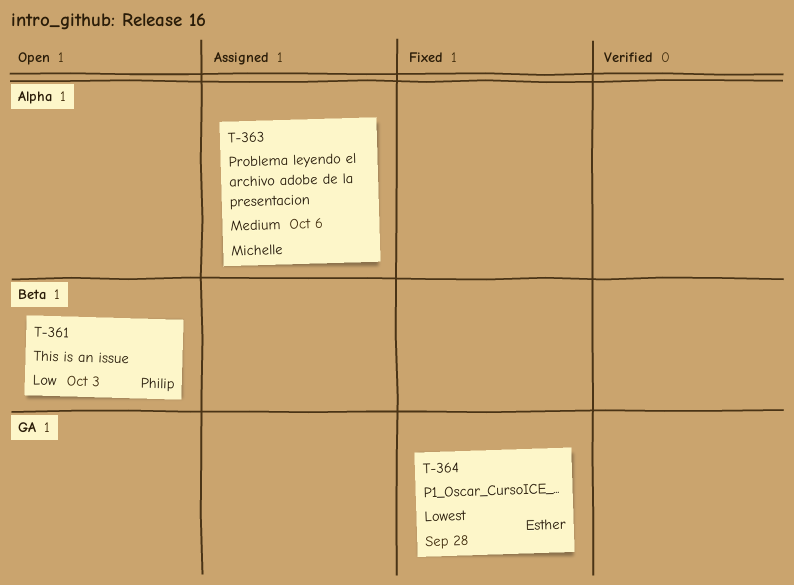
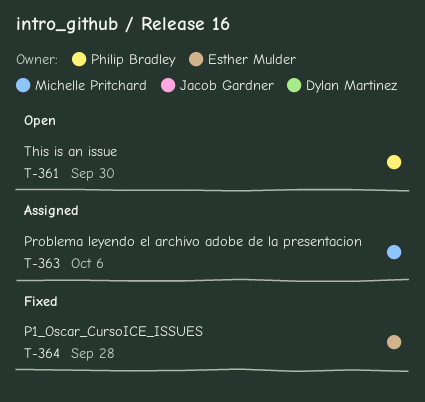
T-361, due: Oct 3 -> Sep 30

